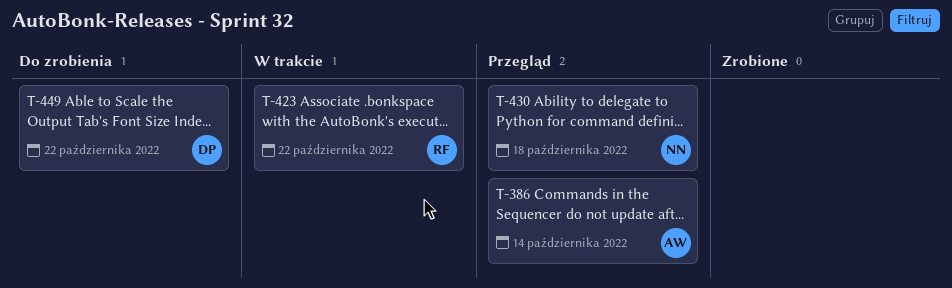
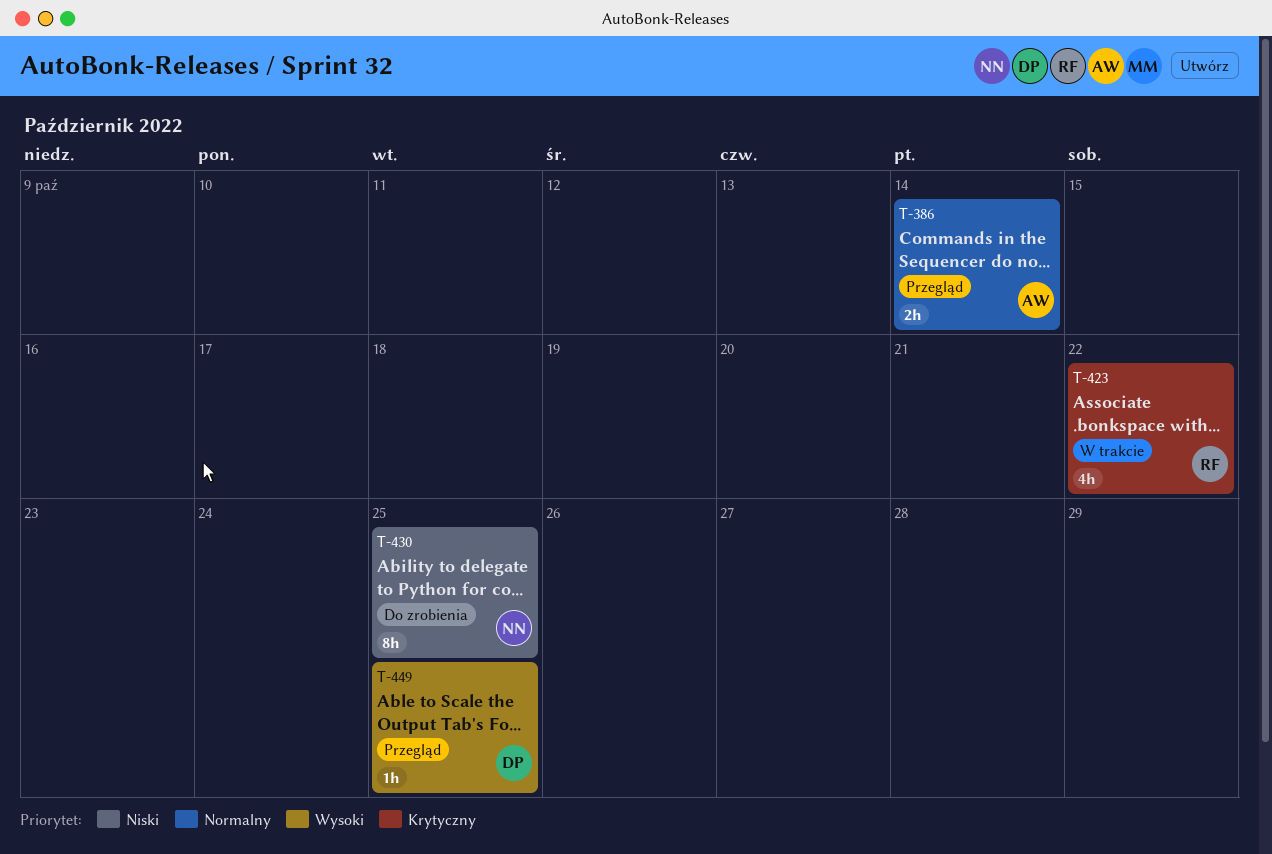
T-430, status: Przegląd -> Do zrobienia
T-430, due: Oct 18 -> Oct 25
T-449, status: Do zrobienia -> Przegląd
T-449, due: Oct 22 -> Oct 25

